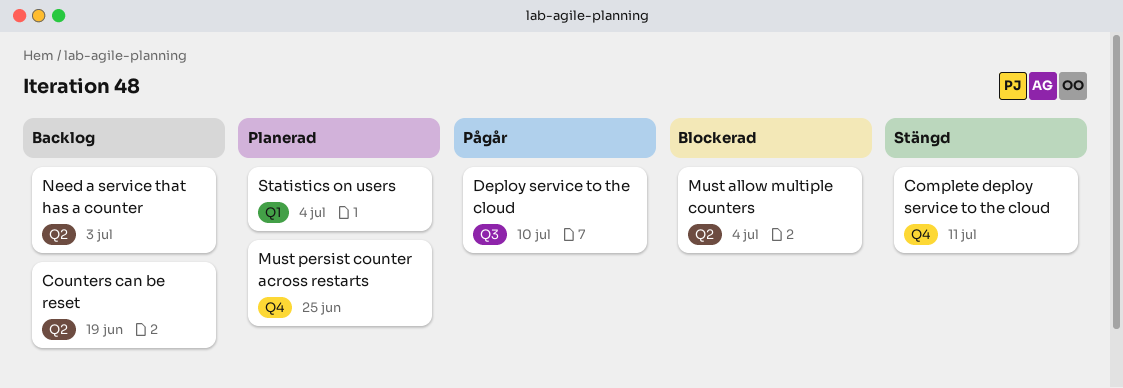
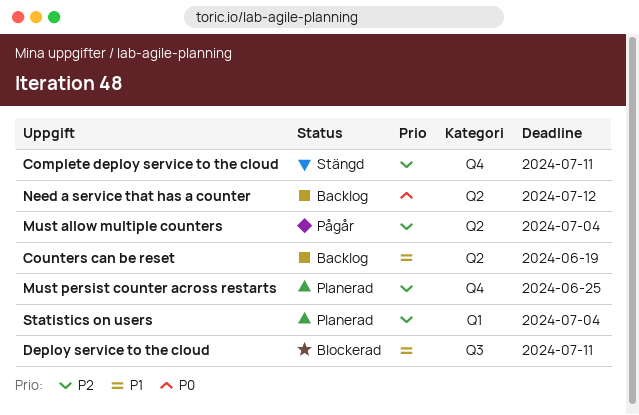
Deploy service to the cloud, status: Pågår -> Blockerad
Deploy service to the cloud, due: Jul 10 -> Jul 11
Must allow multiple counters, status: Blockerad -> Pågår
Need a service that has a counter, due: Jul 3 -> Jul 12

